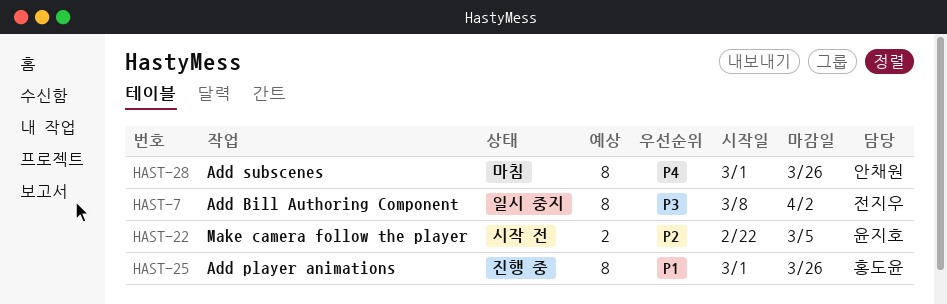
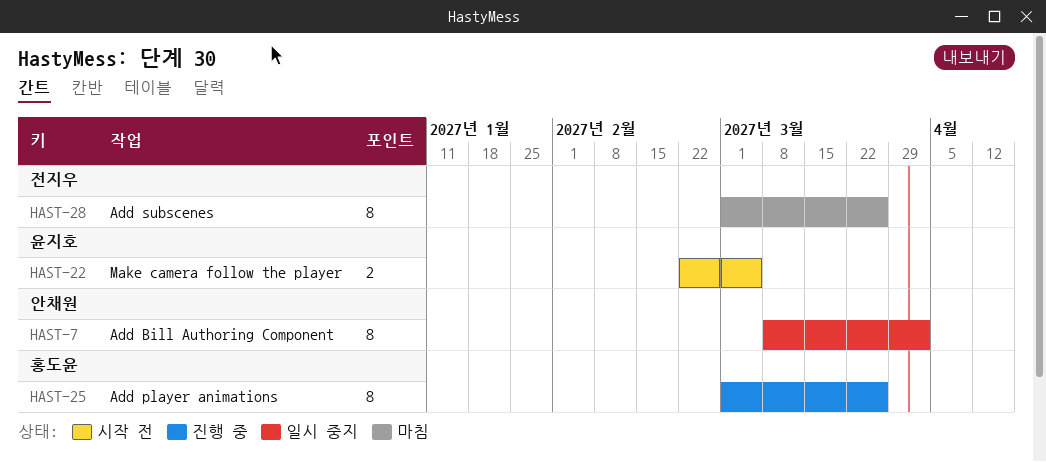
HAST-7, owner: 전지우 -> 안채원
HAST-28, owner: 안채원 -> 전지우

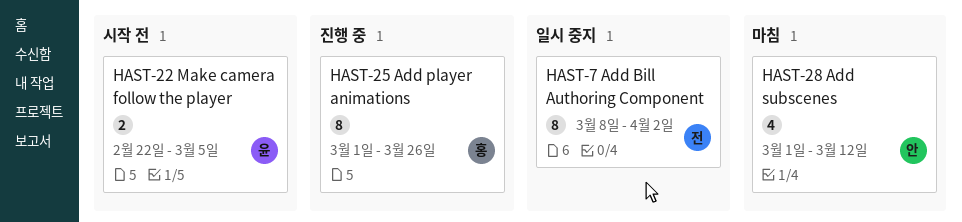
HAST-7, owner: 안채원 -> 전지우
HAST-28, owner: 전지우 -> 안채원
HAST-28, estimate: 8 -> 4
HAST-28, due: Mar 26 -> Mar 12

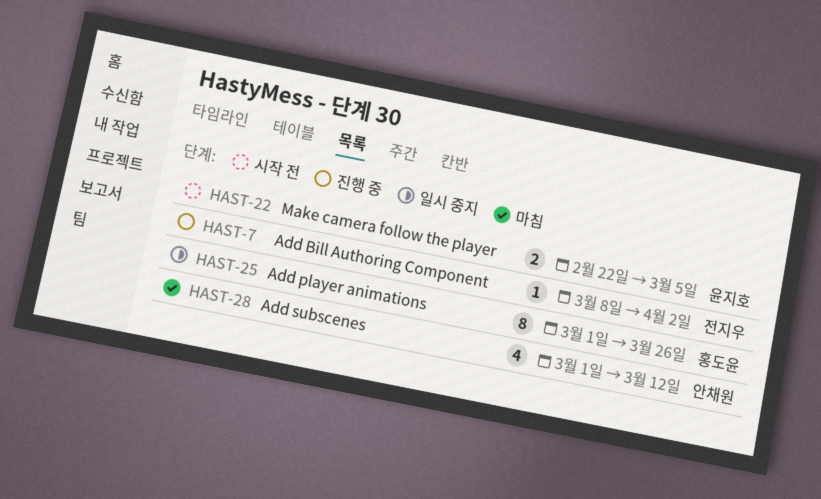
HAST-7, status: 일시 중지 -> 진행 중
HAST-7, estimate: 8 -> 1
HAST-25, status: 진행 중 -> 일시 중지

